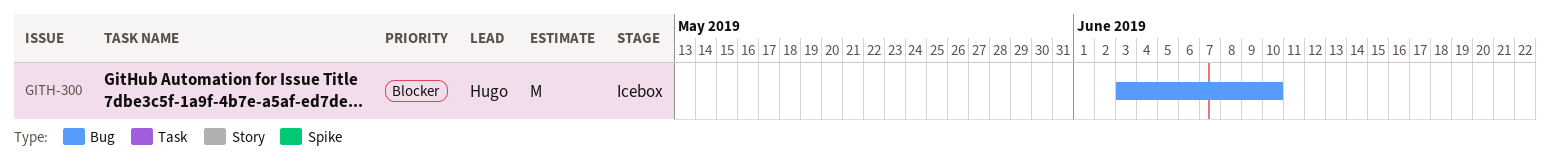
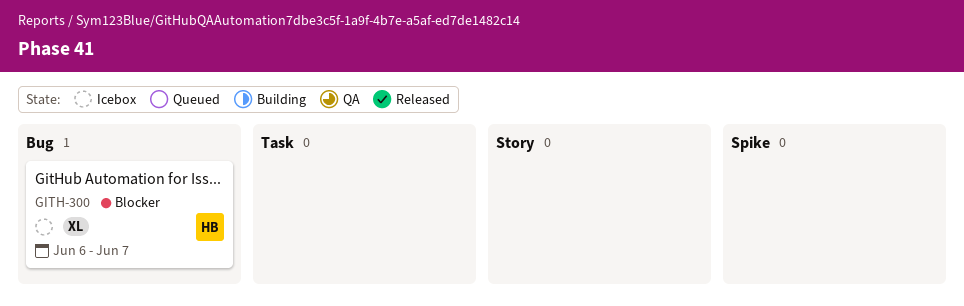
GITH-300, estimate: M -> XL
GITH-300, start: Jun 3 -> Jun 6
GITH-300, due: Jun 10 -> Jun 7

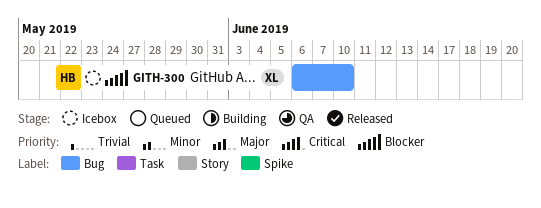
GITH-300, due: Jun 7 -> Jun 10

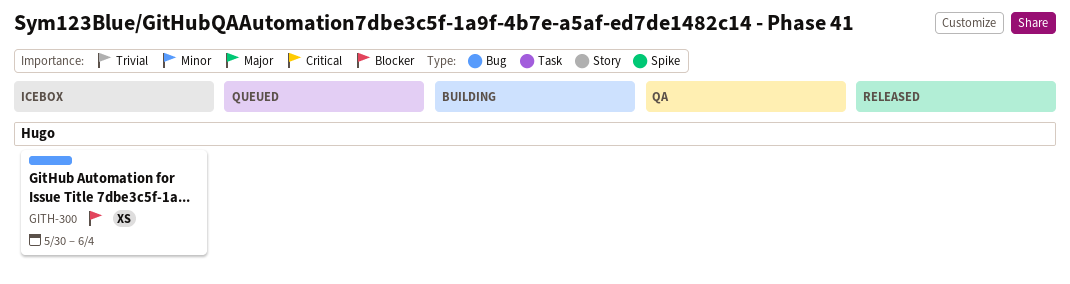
GITH-300, estimate: XL -> XS
GITH-300, start: Jun 6 -> May 30
GITH-300, due: Jun 10 -> Jun 4

